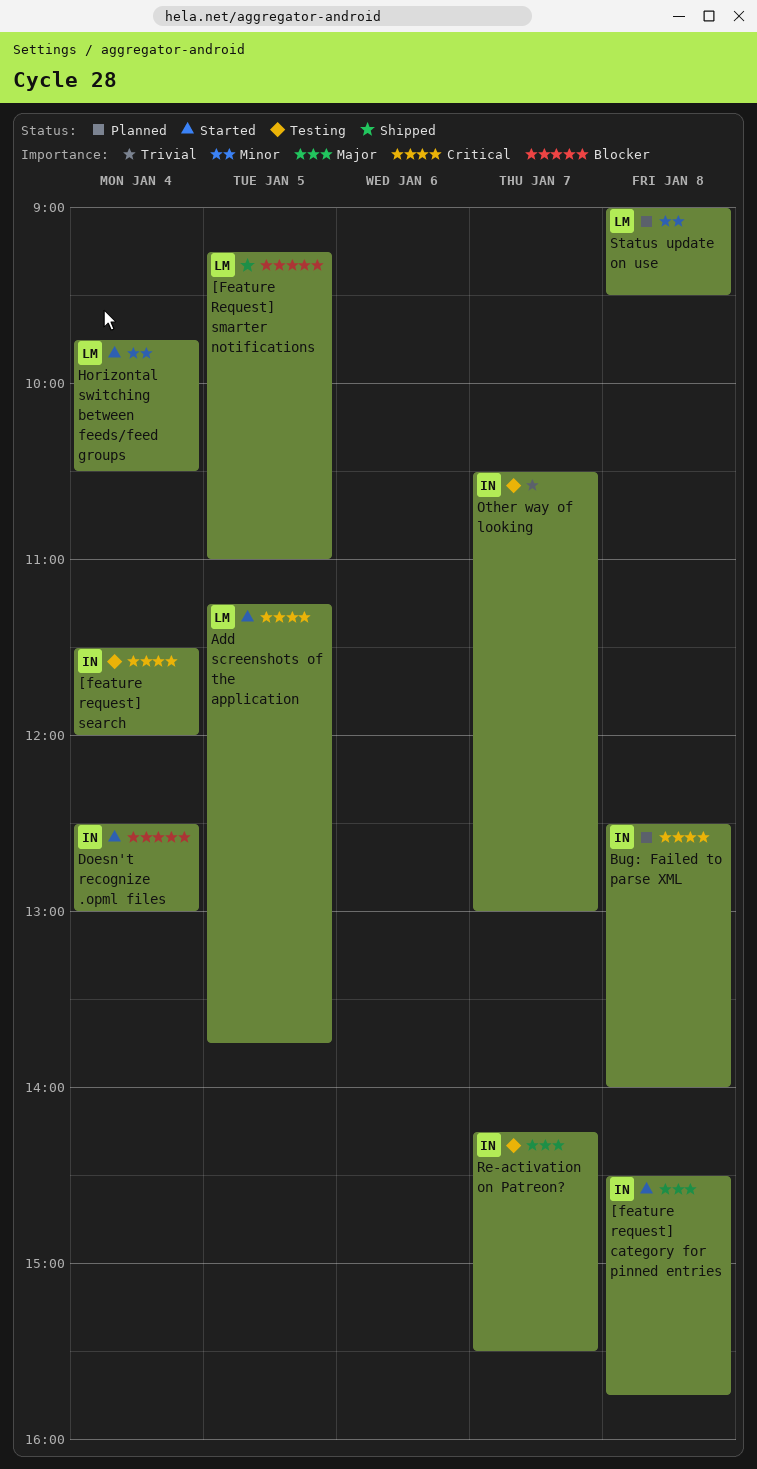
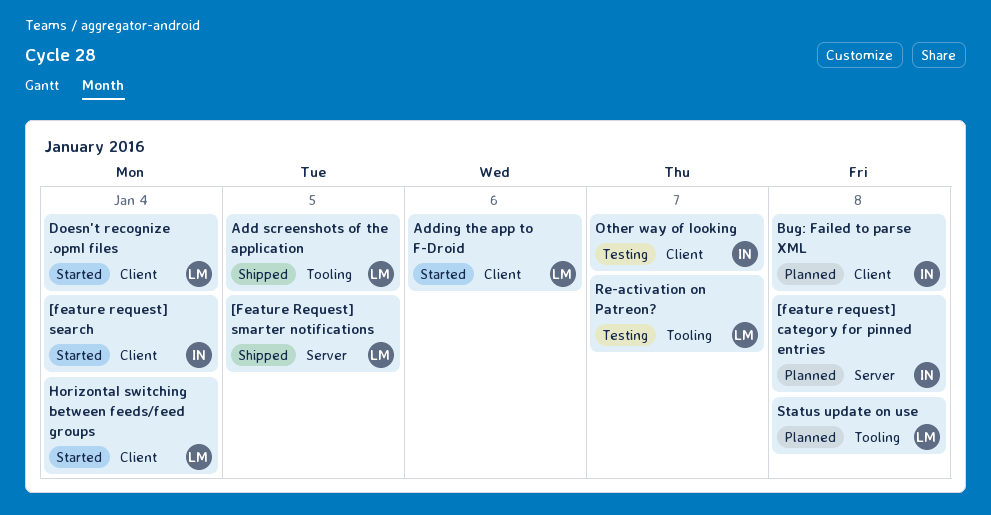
[feature request] category for pinned entries, status: Started -> Planned
[feature request] search, status: Testing -> Started
Add screenshots of the application, status: Started -> Shipped
Adding the app to F-Droid: none -> present
Doesn't recognize .opml files, owner: IN -> LM
Re-activation on Patreon?, owner: IN -> LM

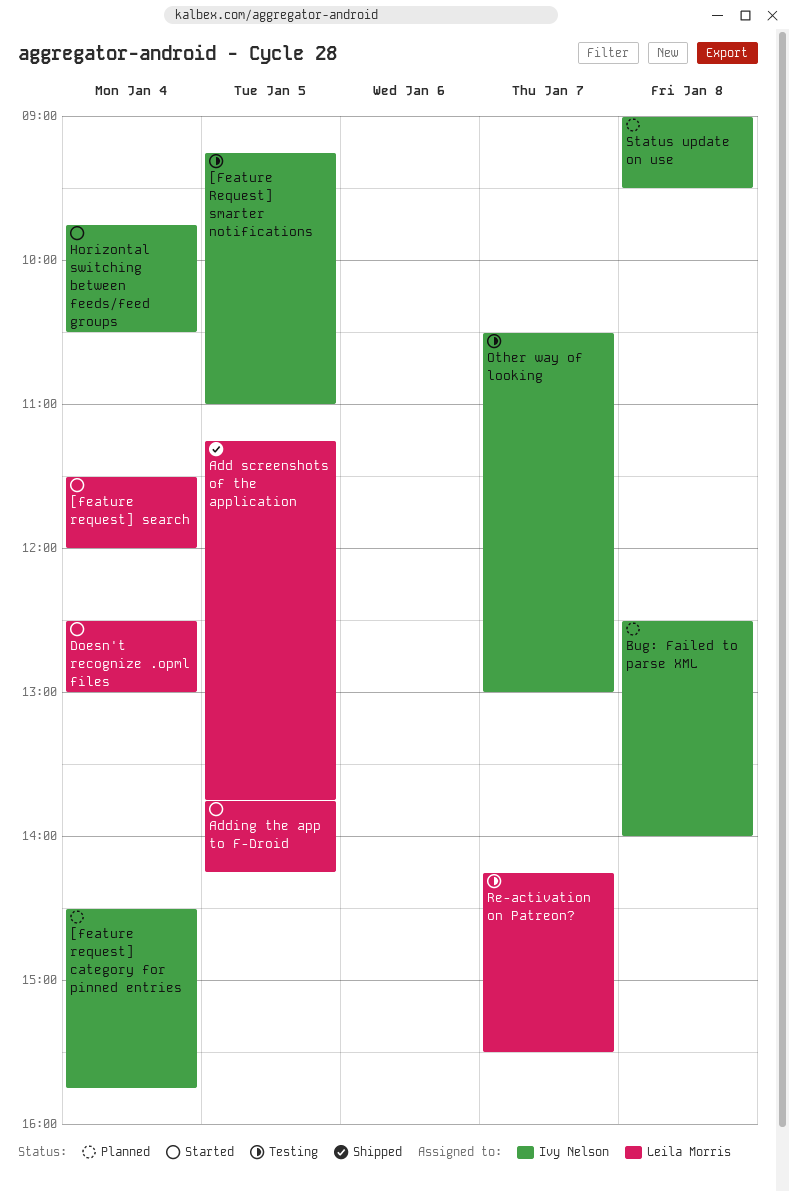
[feature request] category for pinned entries, day: Jan 8 -> Jan 4
[feature request] search, owner: Ivy Nelson -> Leila Morris
[Feature Request] smarter notifications, status: Shipped -> Testing
[Feature Request] smarter notifications, owner: Leila Morris -> Ivy Nelson
Adding the app to F-Droid, day: Jan 6 -> Jan 5
Horizontal switching between feeds/feed groups, owner: Leila Morris -> Ivy Nelson
Status update on use, owner: Leila Morris -> Ivy Nelson

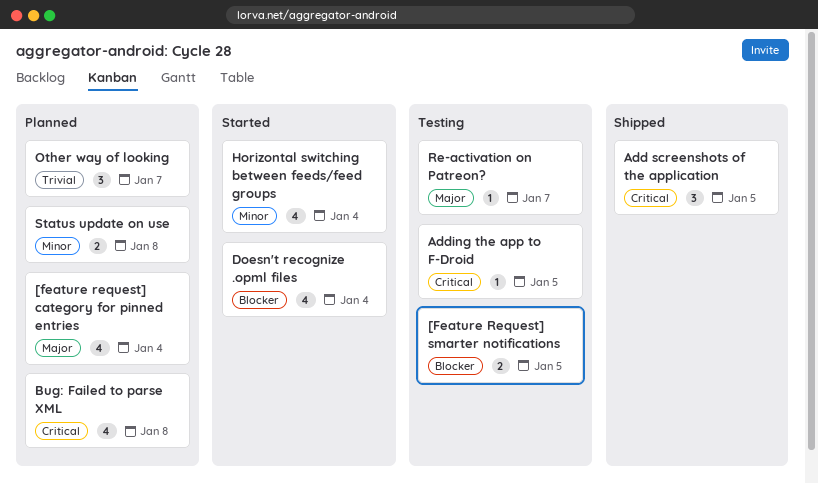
[feature request] search: present -> none
Adding the app to F-Droid, status: Started -> Testing
Other way of looking, status: Testing -> Planned

